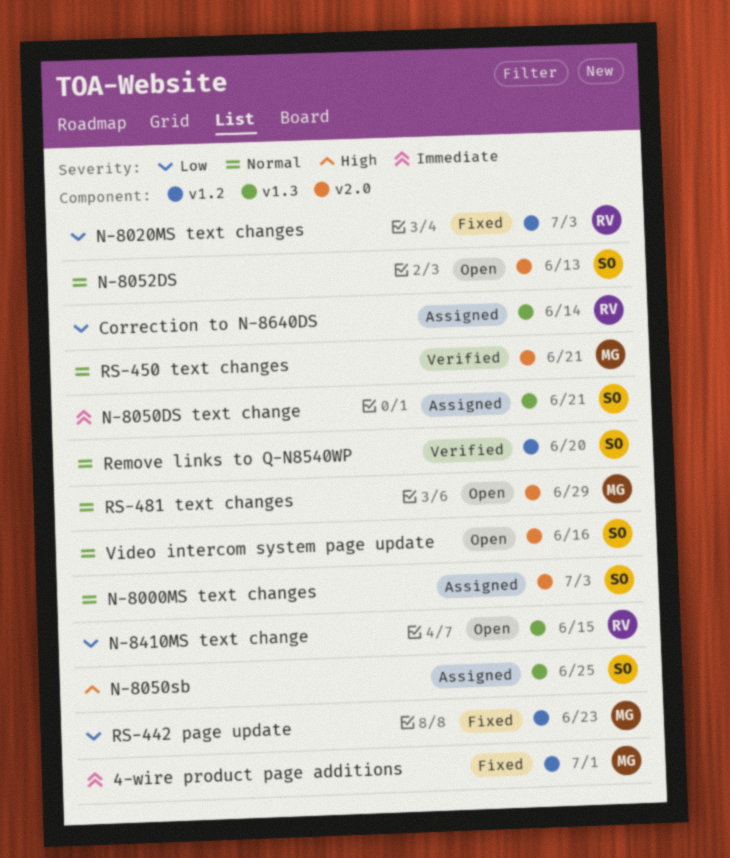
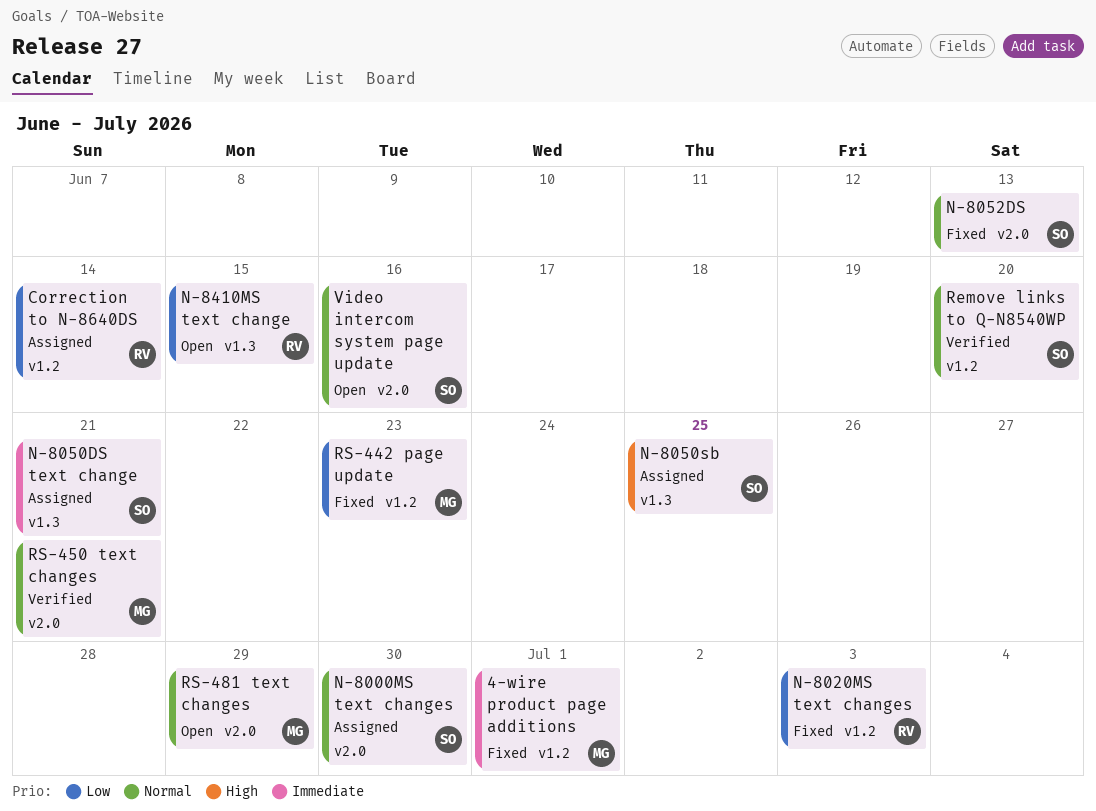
Correction to N-8640DS, label: v1.3 -> v1.2
N-8000MS text changes, due: Jul 3 -> Jun 30
N-8052DS, status: Open -> Fixed

